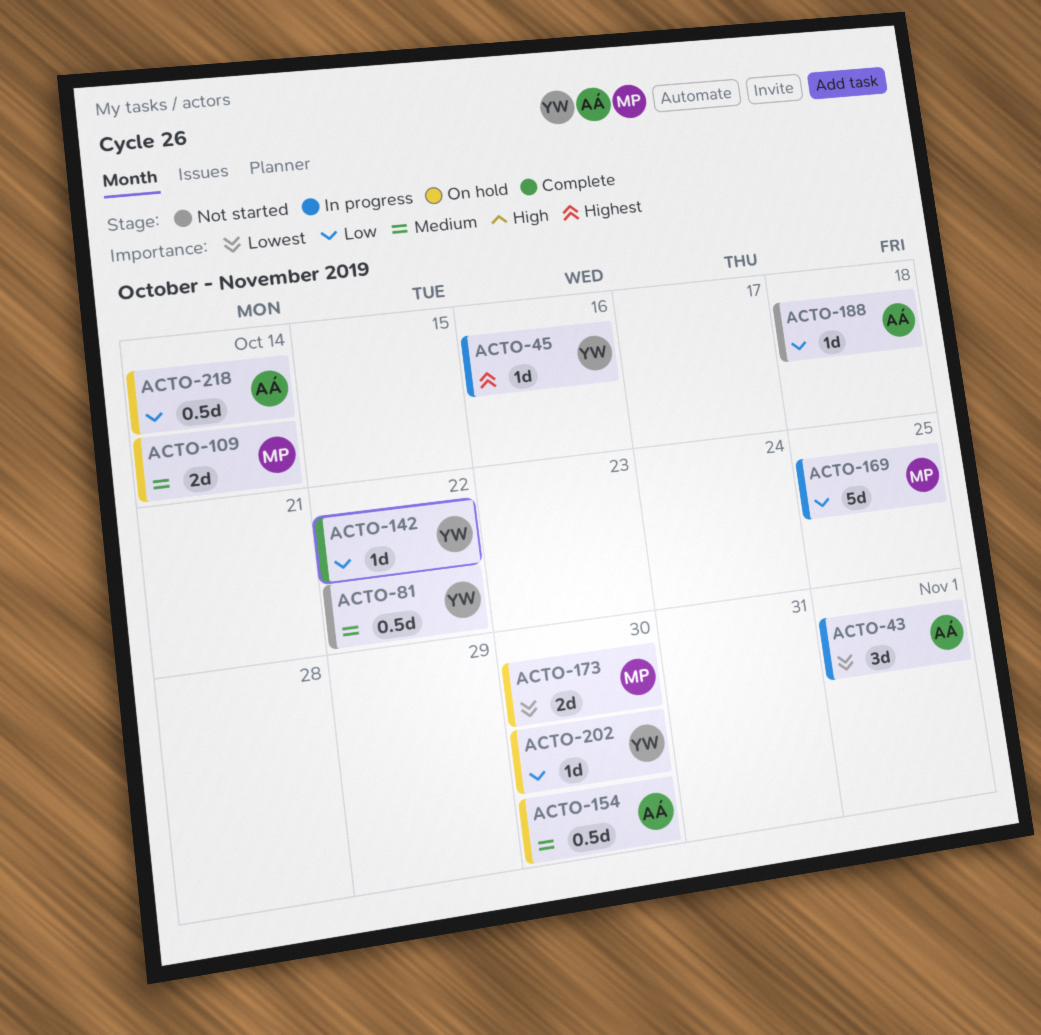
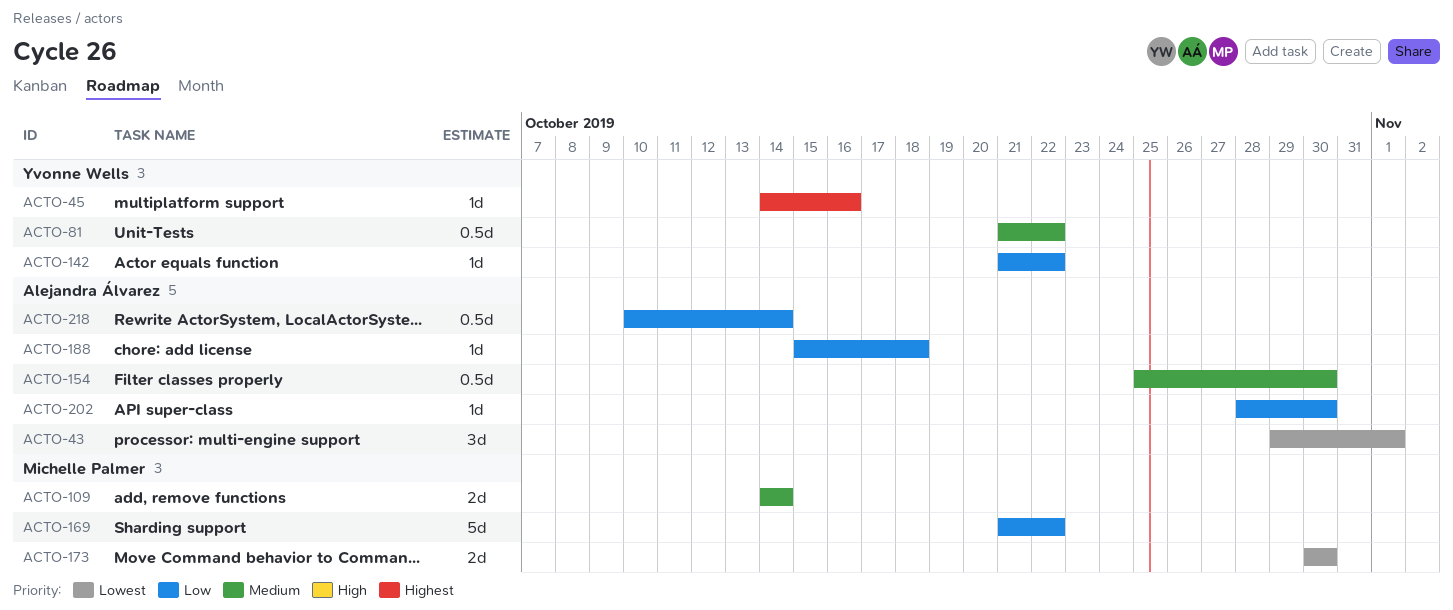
ACTO-169, due: Oct 25 -> Oct 22
ACTO-202, owner: Yvonne Wells -> Alejandra Álvarez

